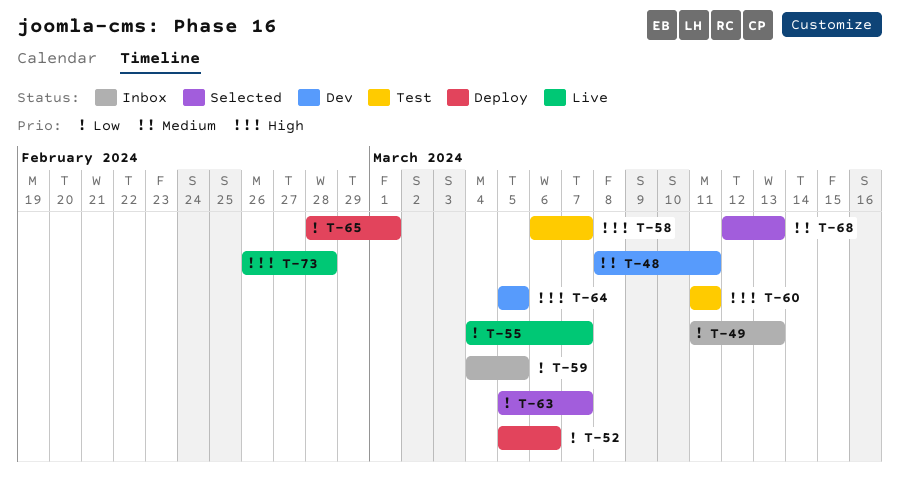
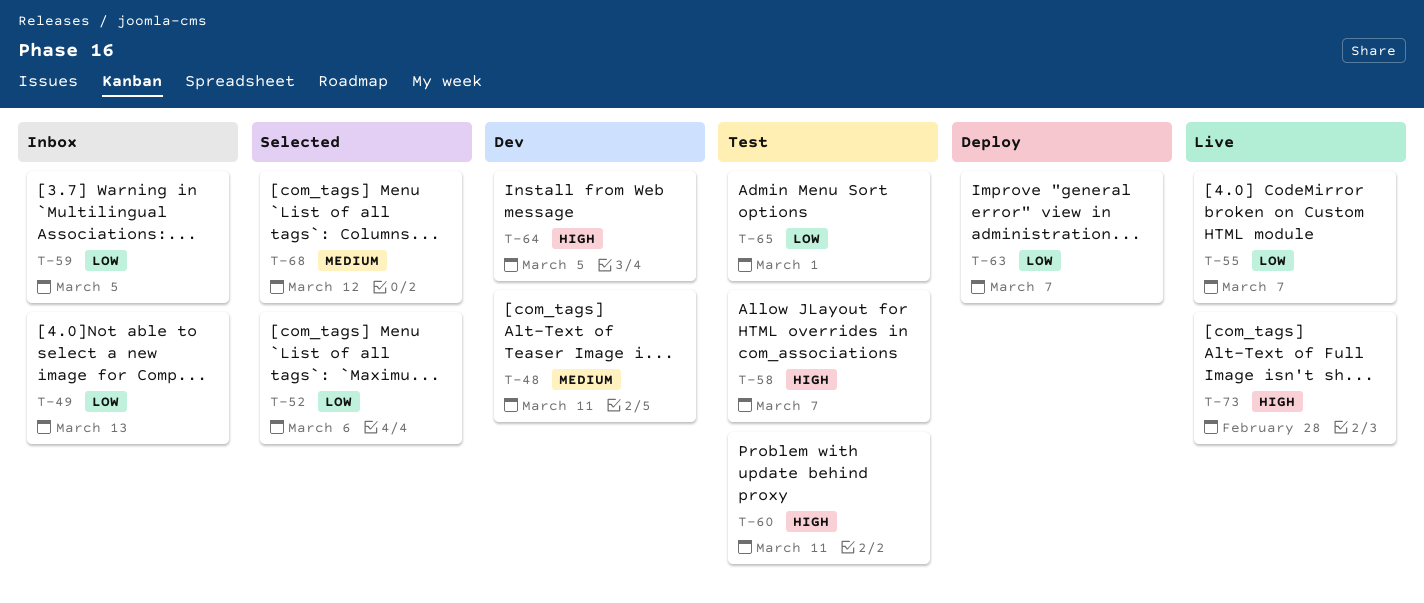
T-52, status: Deploy -> Selected
T-63, status: Selected -> Deploy
T-65, status: Deploy -> Test
T-68, due: Mar 13 -> Mar 12

